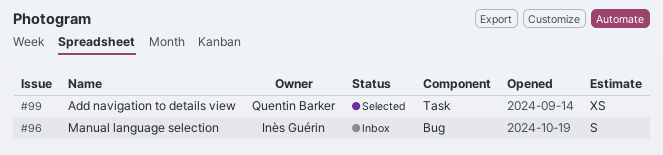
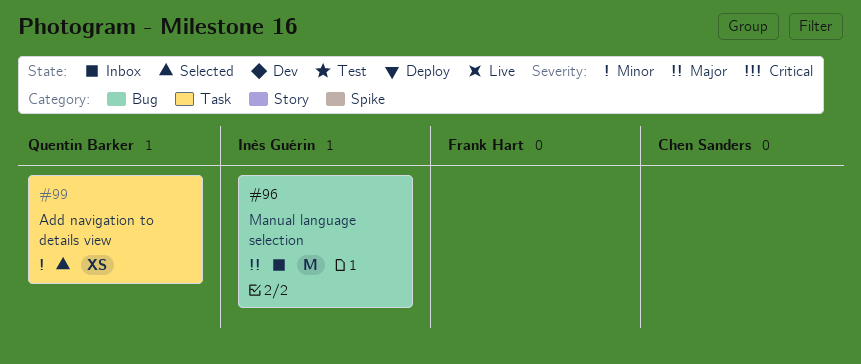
#96, estimate: S -> M

